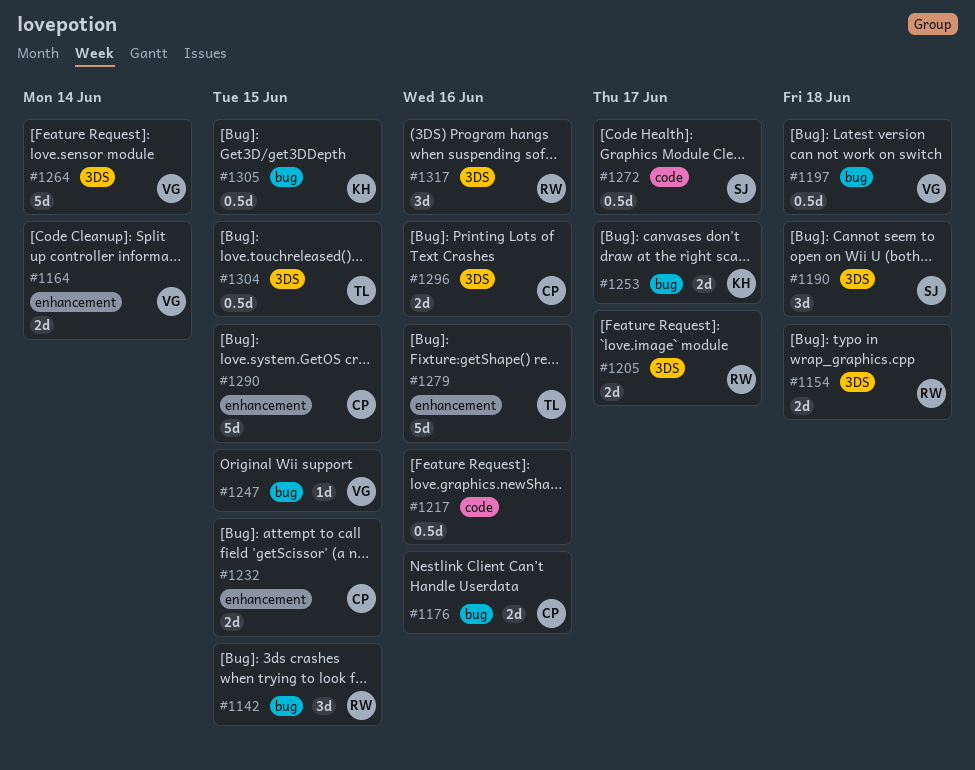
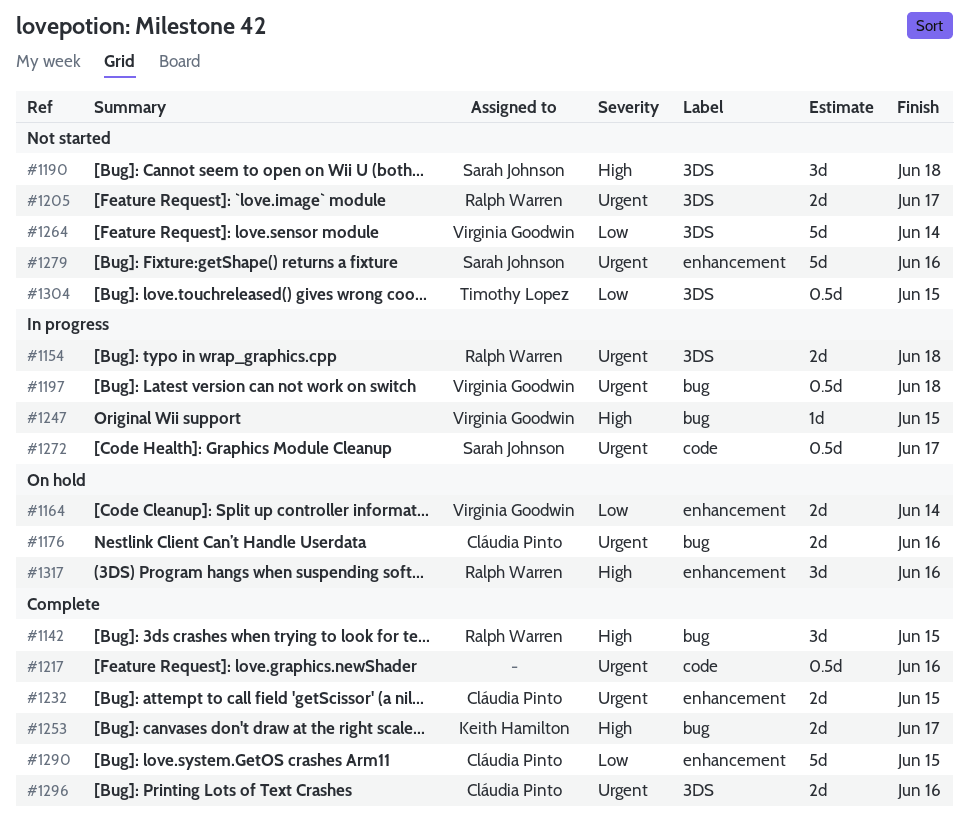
#1279, owner: Timothy Lopez -> Sarah Johnson
#1305: present -> none
#1317, label: 3DS -> enhancement

